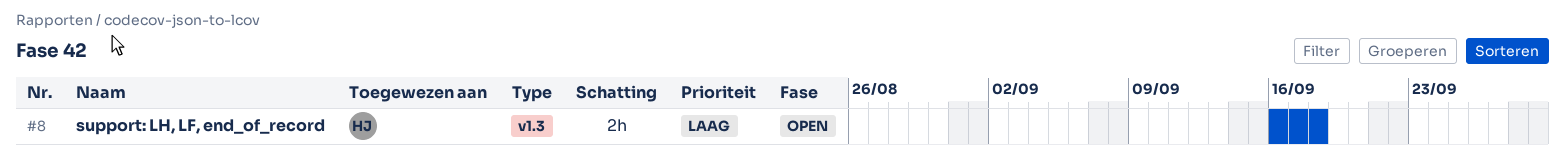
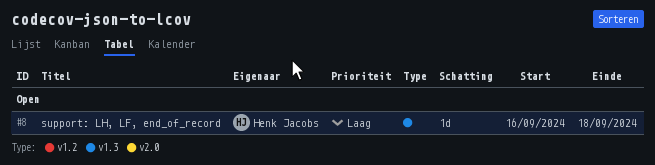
#8, estimate: 2h -> 1d

